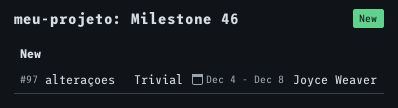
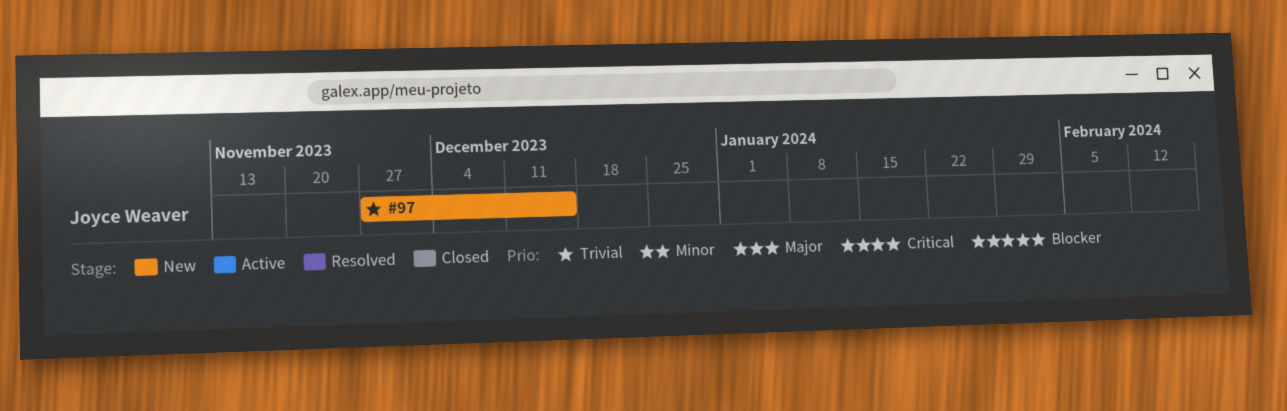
#97, start: Dec 4 -> Nov 27
#97, due: Dec 8 -> Dec 15

